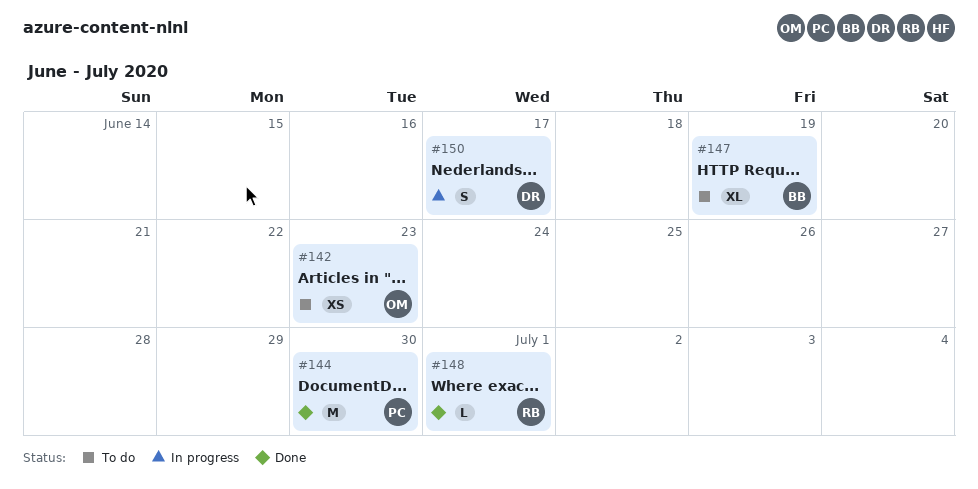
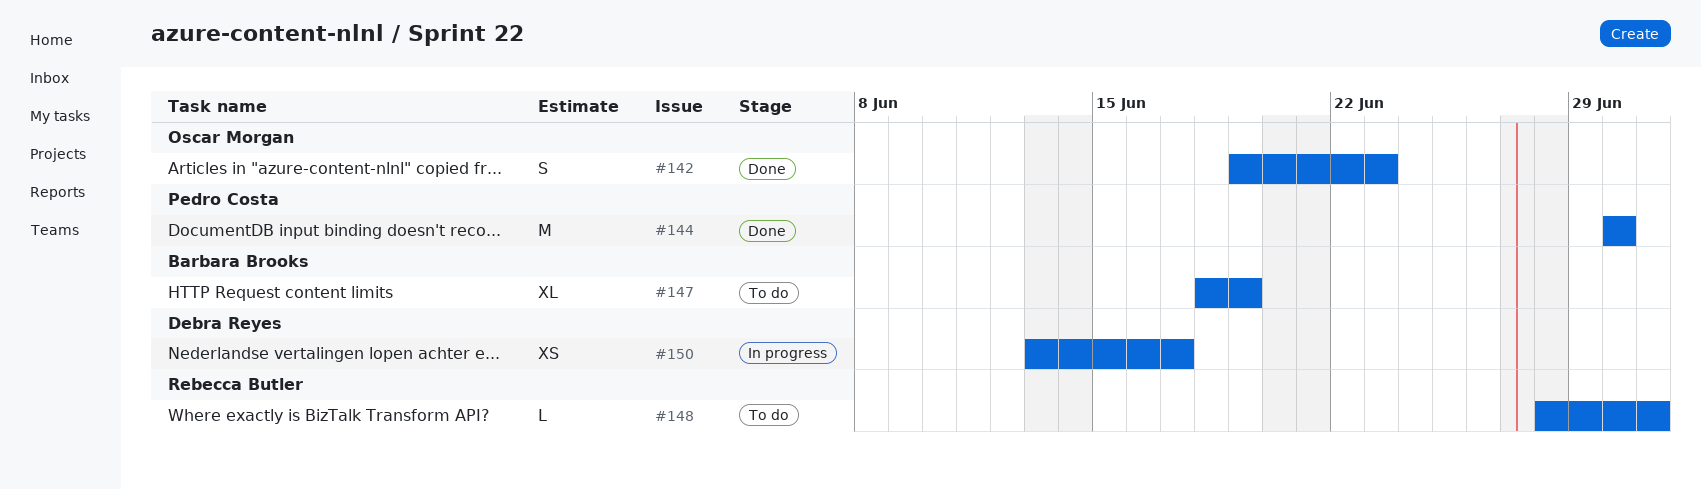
#142, status: To do -> Done
#142, estimate: XS -> S
#148, status: Done -> To do
#150, estimate: S -> XS

